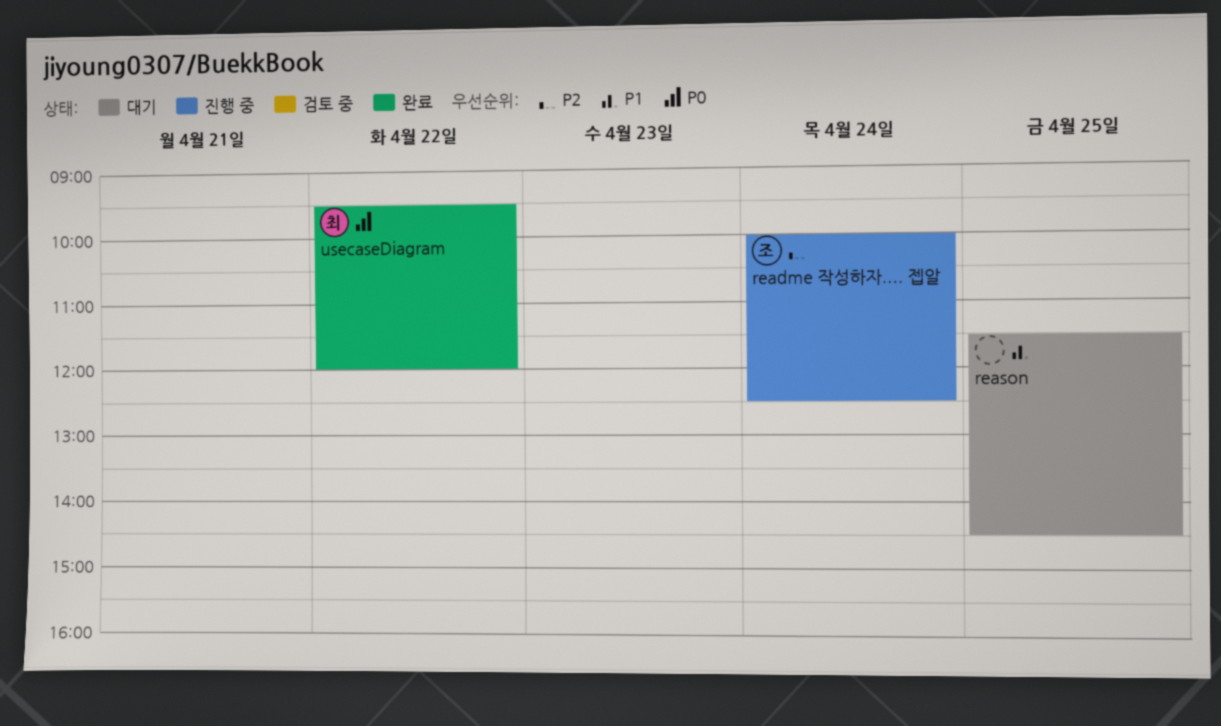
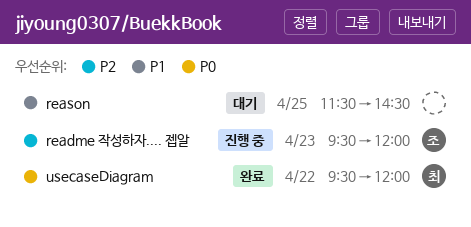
readme 작성하자.... 젭알, day: Apr 24 -> Apr 23
readme 작성하자.... 젭알, begins: 10:00 -> 09:30
readme 작성하자.... 젭알, ends: 12:30 -> 12:00

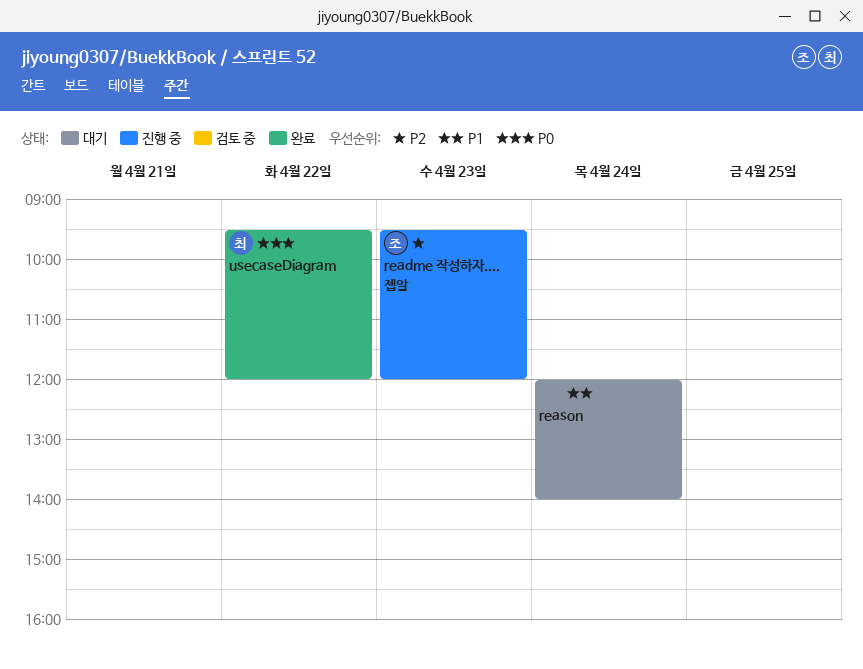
reason, day: Apr 25 -> Apr 24
reason, begins: 11:30 -> 12:00
reason, ends: 14:30 -> 14:00

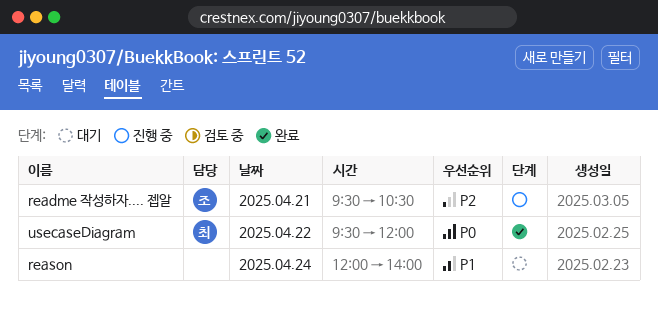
readme 작성하자.... 젭알, day: Apr 23 -> Apr 21
readme 작성하자.... 젭알, ends: 12:00 -> 10:30

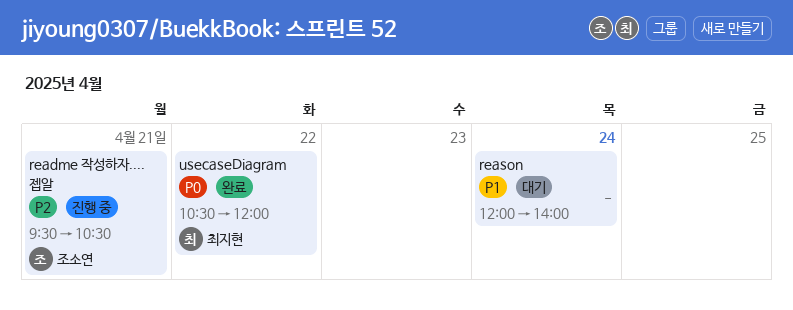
usecaseDiagram, begins: 09:30 -> 10:30

